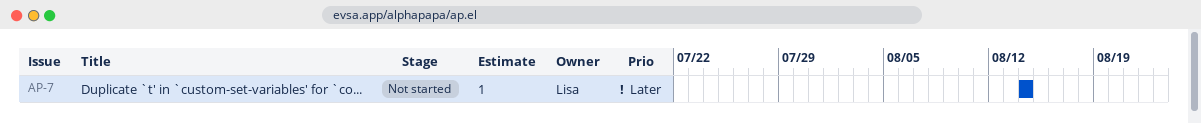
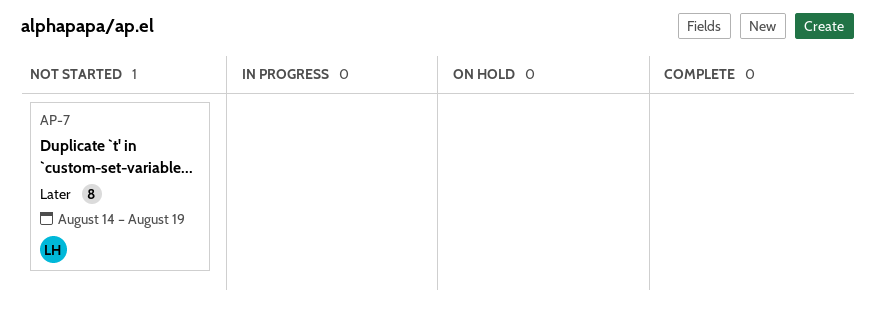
AP-7, estimate: 1 -> 8
AP-7, due: Aug 14 -> Aug 19

